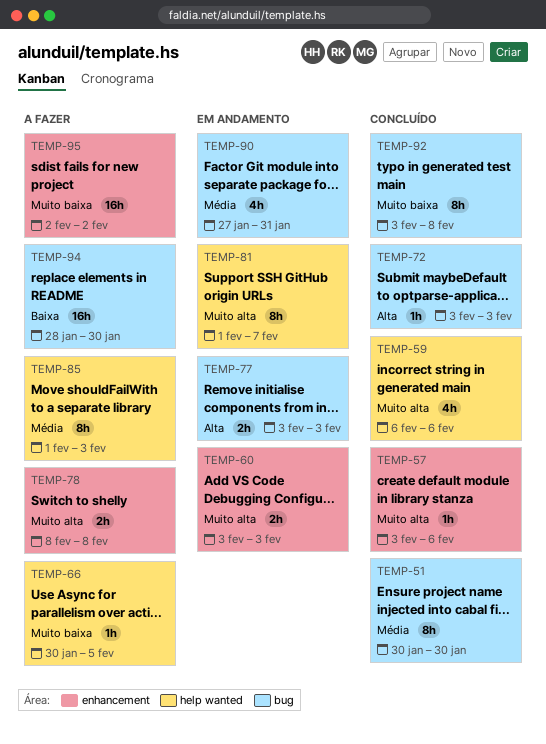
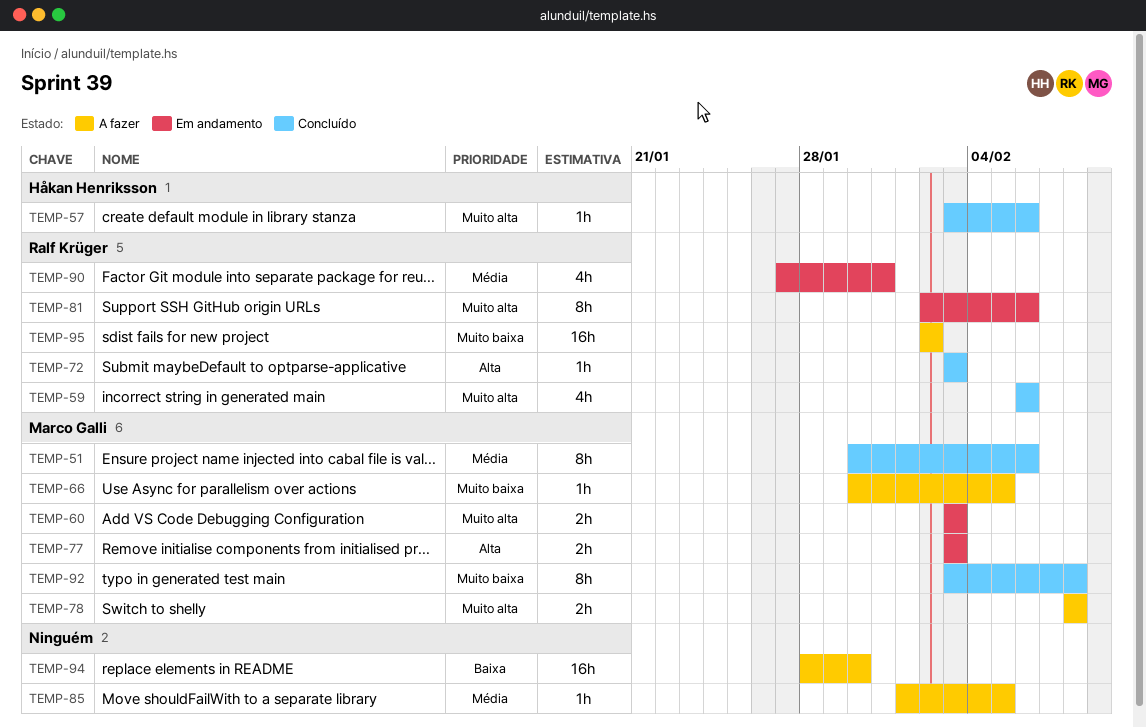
TEMP-51, due: Jan 30 -> Feb 6
TEMP-81, start: Feb 1 -> Feb 2
TEMP-81, due: Feb 7 -> Feb 6
TEMP-85, estimate: 8h -> 1h
TEMP-85, due: Feb 3 -> Feb 5

